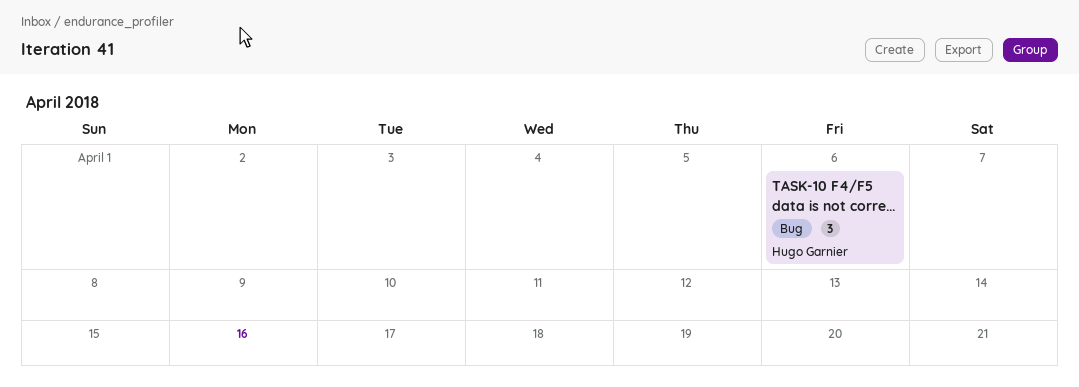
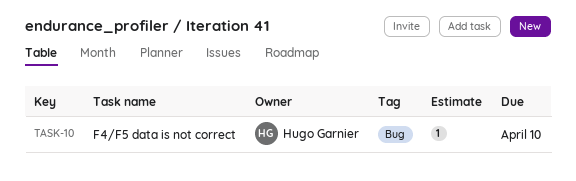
TASK-10, estimate: 3 -> 1
TASK-10, due: Apr 6 -> Apr 10

